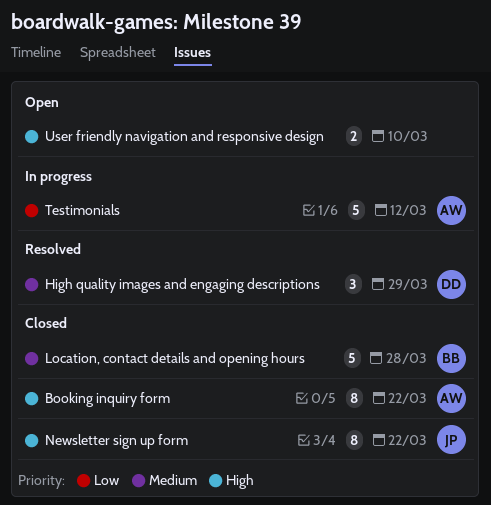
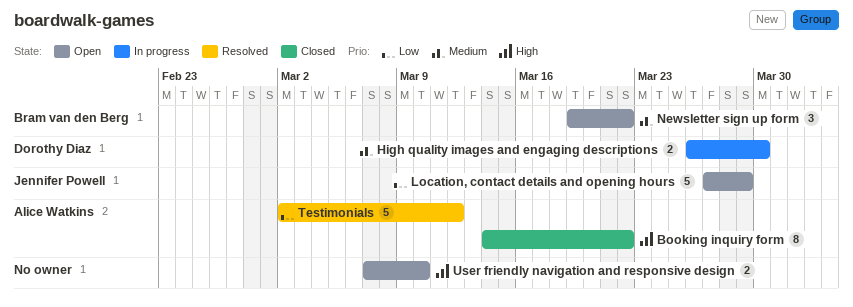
High quality images and engaging descriptions, status: Resolved -> In progress
High quality images and engaging descriptions, estimate: 3 -> 2
High quality images and engaging descriptions, due: Mar 29 -> Mar 30
Location, contact details and opening hours, status: Closed -> Open
Location, contact details and opening hours, owner: Bram van den Berg -> Jennifer Powell
Location, contact details and opening hours, priority: Medium -> Low
Location, contact details and opening hours, due: Mar 28 -> Mar 29
Newsletter sign up form, status: Closed -> Open
Newsletter sign up form, owner: Jennifer Powell -> Bram van den Berg
Newsletter sign up form, priority: High -> Medium
Newsletter sign up form, estimate: 8 -> 3
Testimonials, status: In progress -> Resolved

